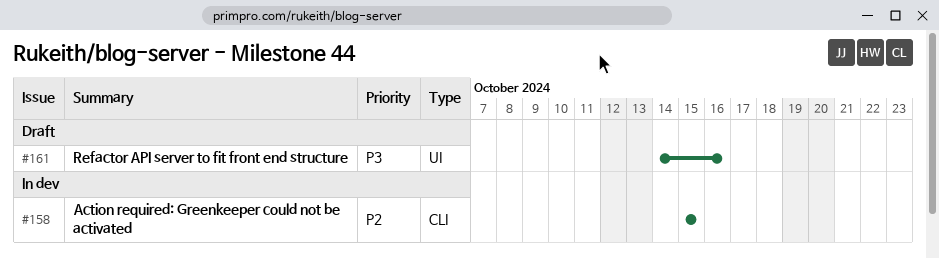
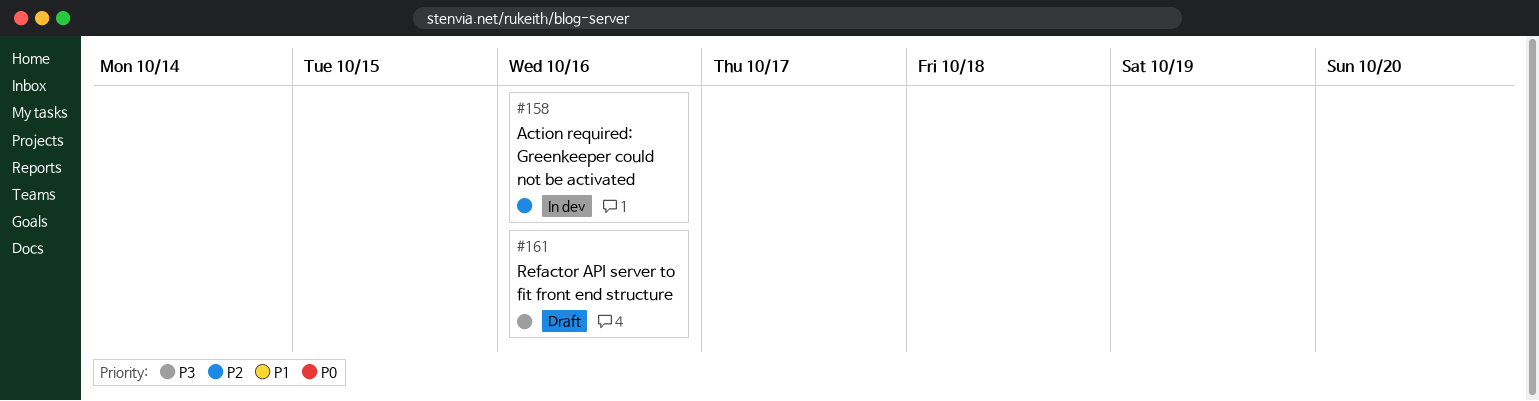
#158, due: Oct 15 -> Oct 16

